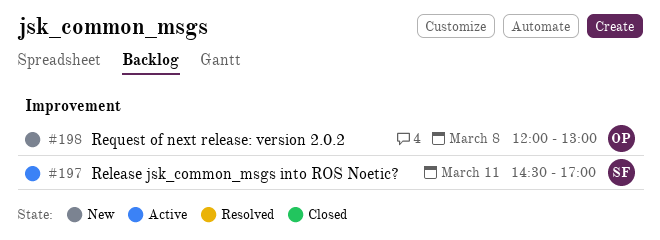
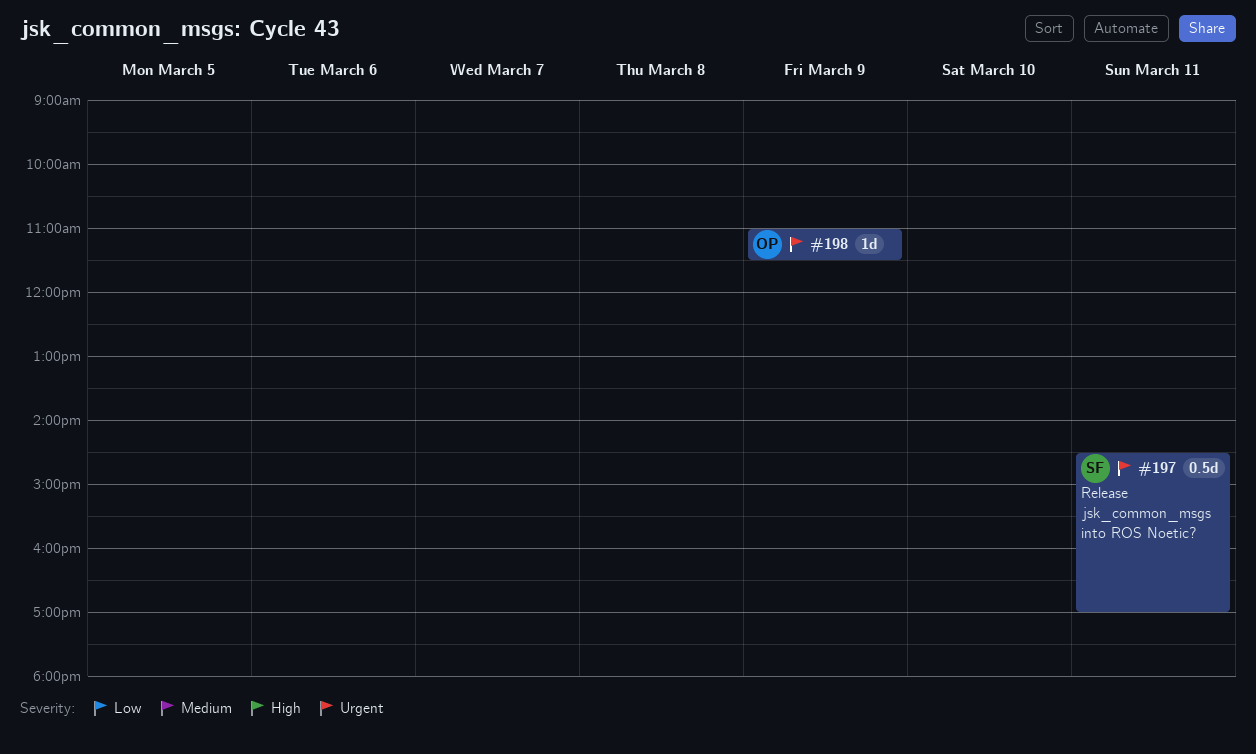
#198, day: Mar 8 -> Mar 9
#198, begins: 12:00 -> 11:00
#198, ends: 13:00 -> 11:30

